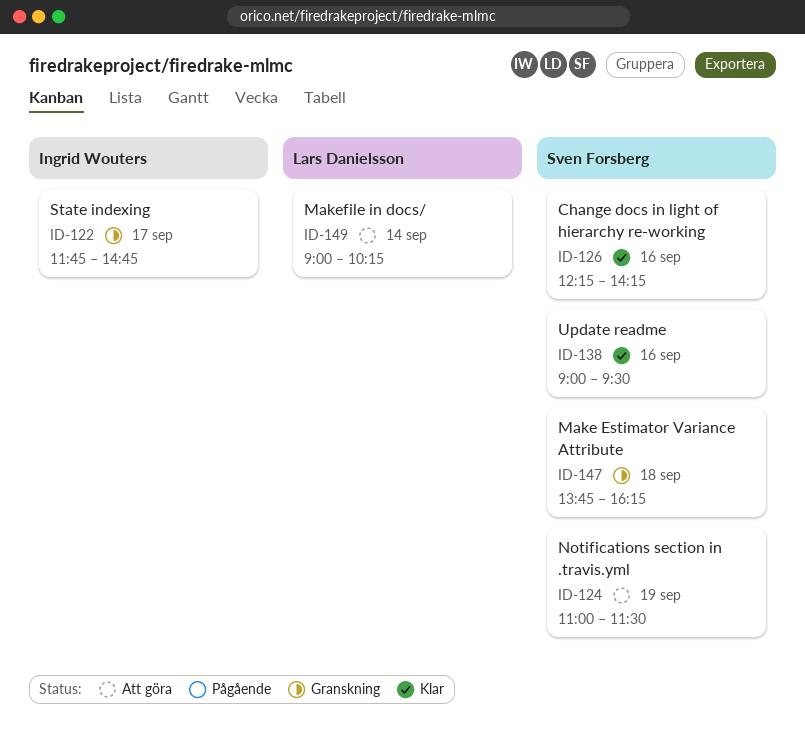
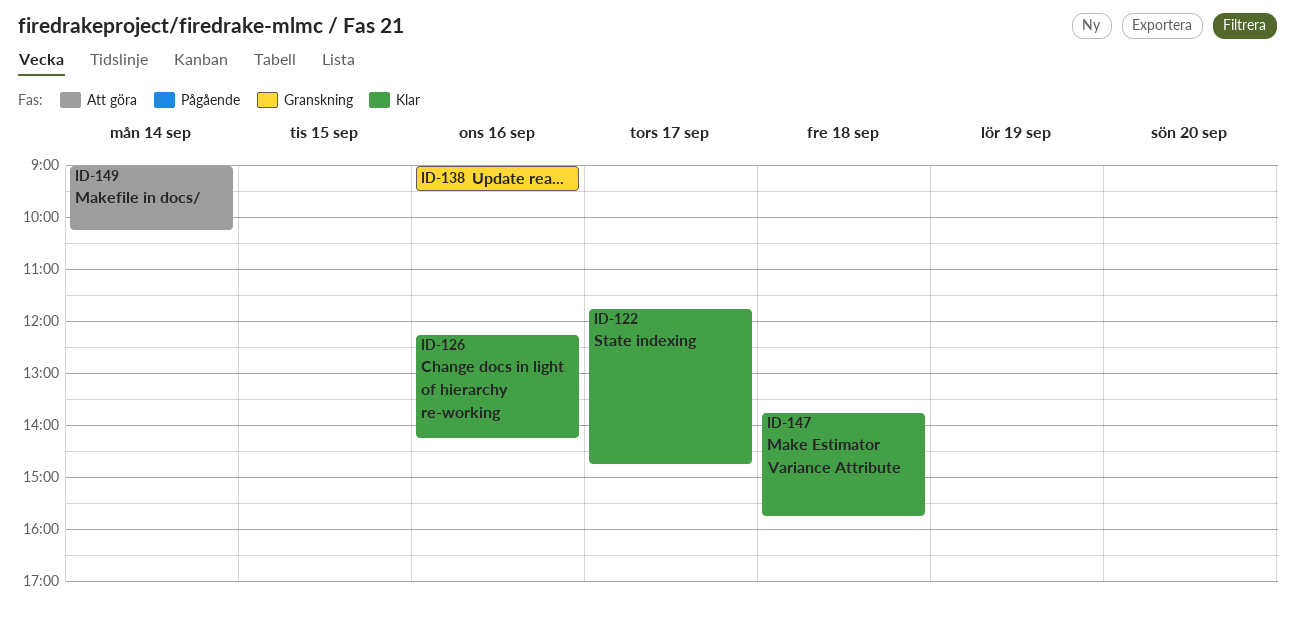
ID-122, status: Granskning -> Klar
ID-124: present -> none
ID-138, status: Klar -> Granskning
ID-147, status: Granskning -> Klar
ID-147, ends: 16:15 -> 15:45

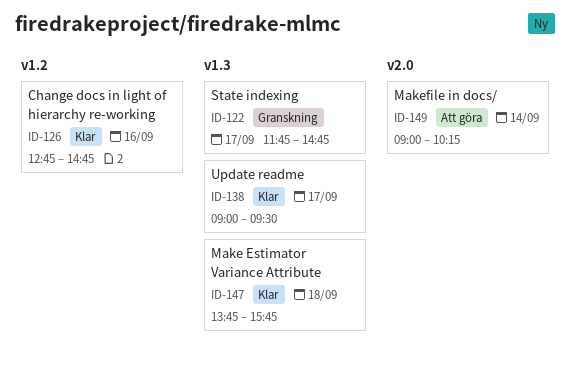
ID-122, status: Klar -> Granskning
ID-126, begins: 12:15 -> 12:45
ID-126, ends: 14:15 -> 14:45
ID-138, status: Granskning -> Klar
ID-138, day: Sep 16 -> Sep 17

